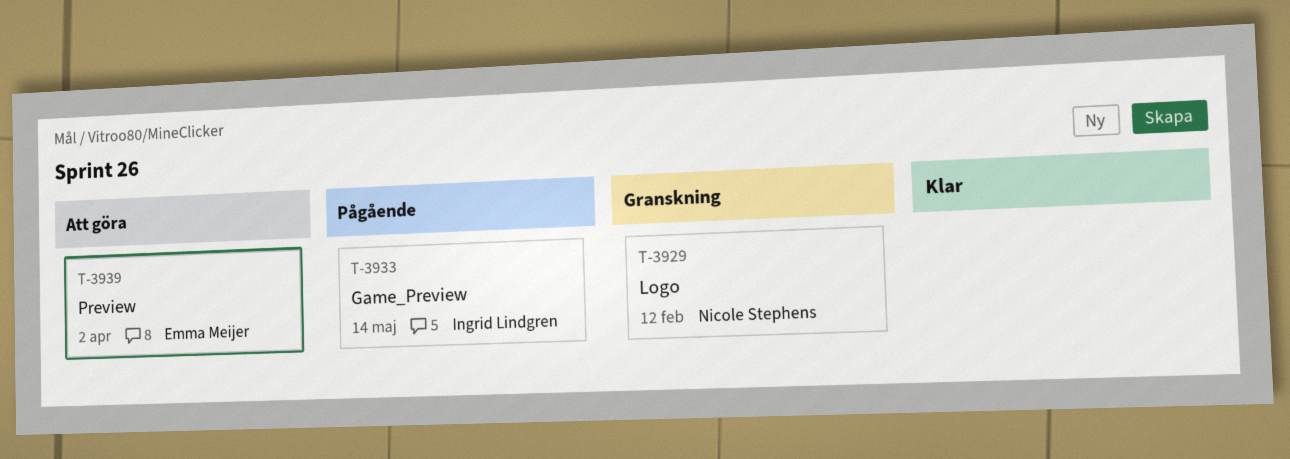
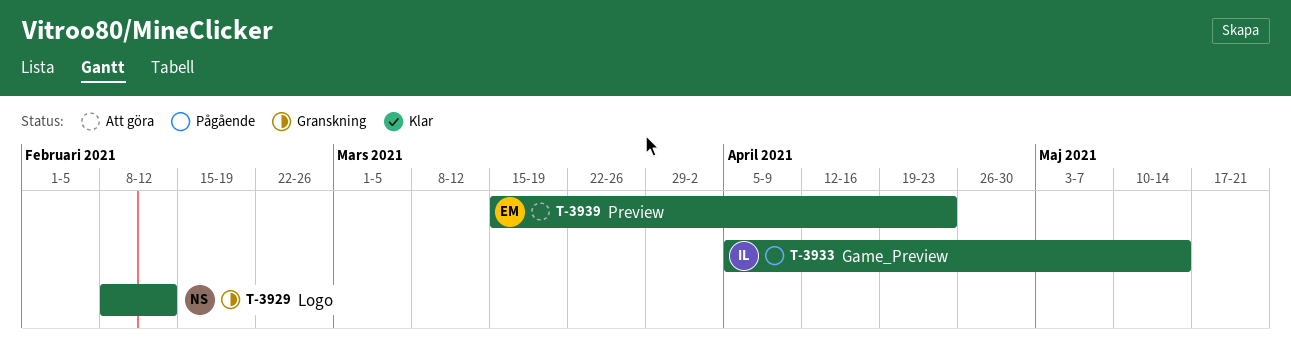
T-3939, due: Apr 2 -> Apr 23

